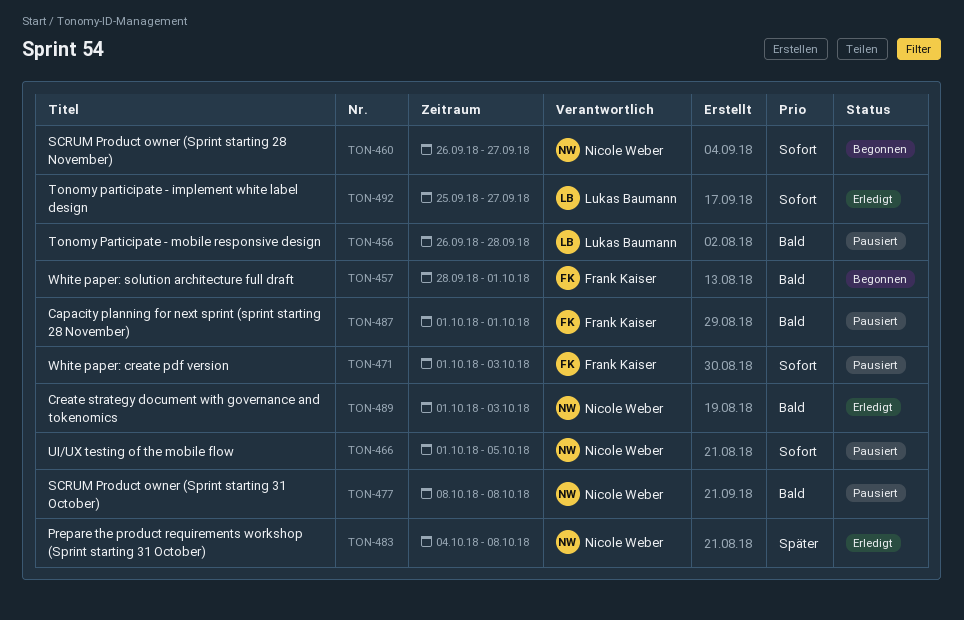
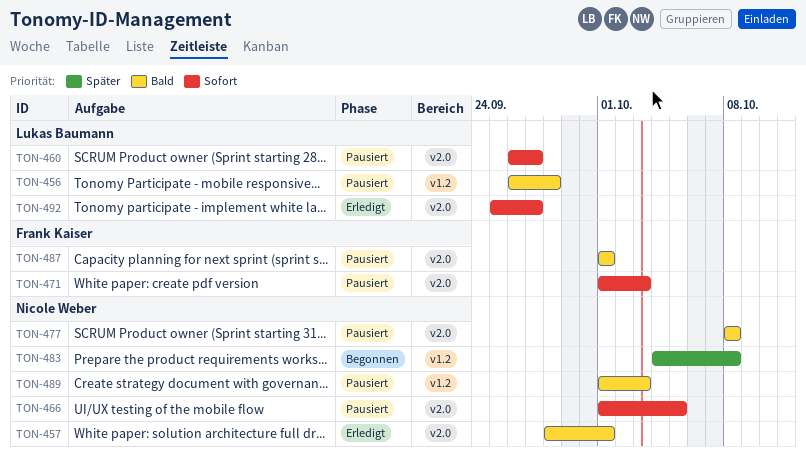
TON-457, status: Begonnen -> Erledigt
TON-457, owner: Frank Kaiser -> Nicole Weber
TON-460, status: Begonnen -> Pausiert
TON-460, owner: Nicole Weber -> Lukas Baumann
TON-483, status: Erledigt -> Begonnen
TON-489, status: Erledigt -> Pausiert

